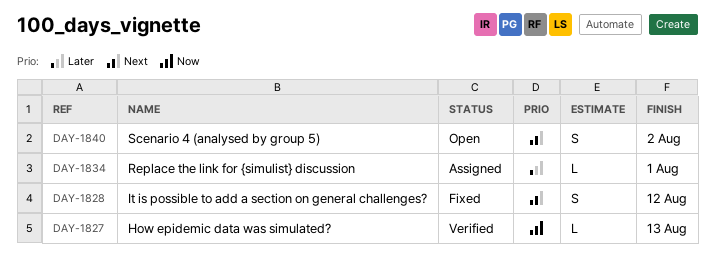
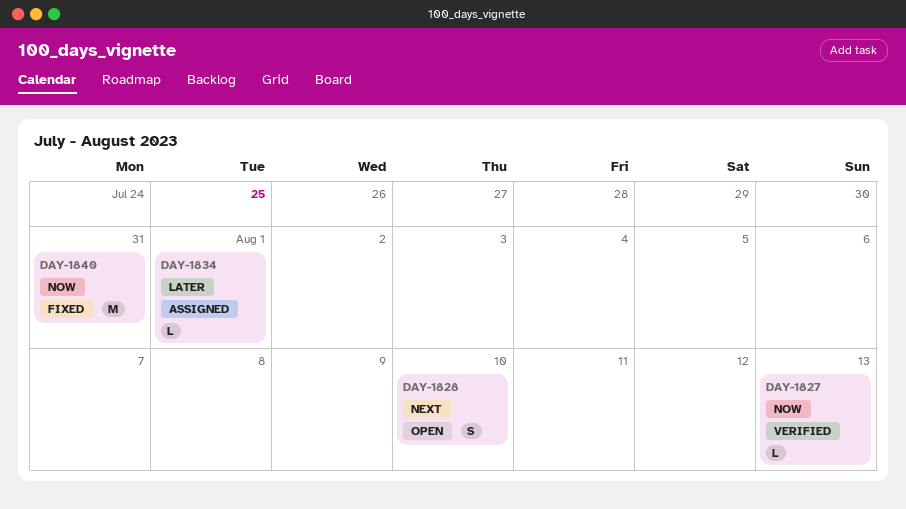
DAY-1828, status: Fixed -> Open
DAY-1828, due: Aug 12 -> Aug 10
DAY-1840, status: Open -> Fixed
DAY-1840, priority: Next -> Now
DAY-1840, estimate: S -> M
DAY-1840, due: Aug 2 -> Jul 31

